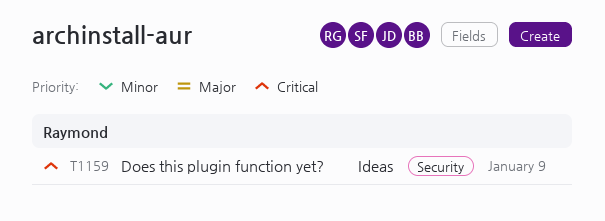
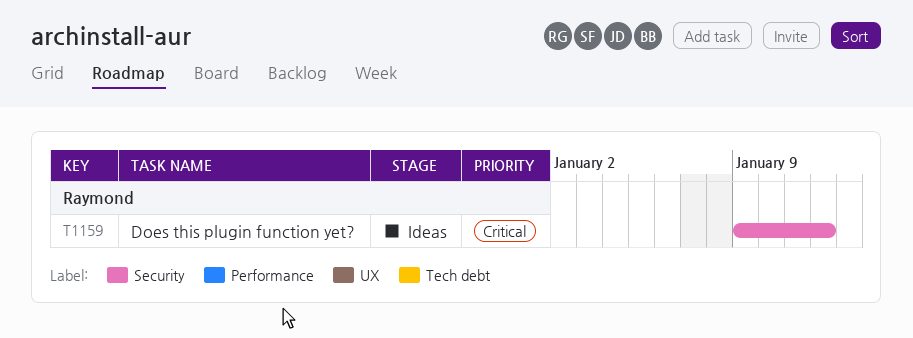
T1159, due: Jan 9 -> Jan 12

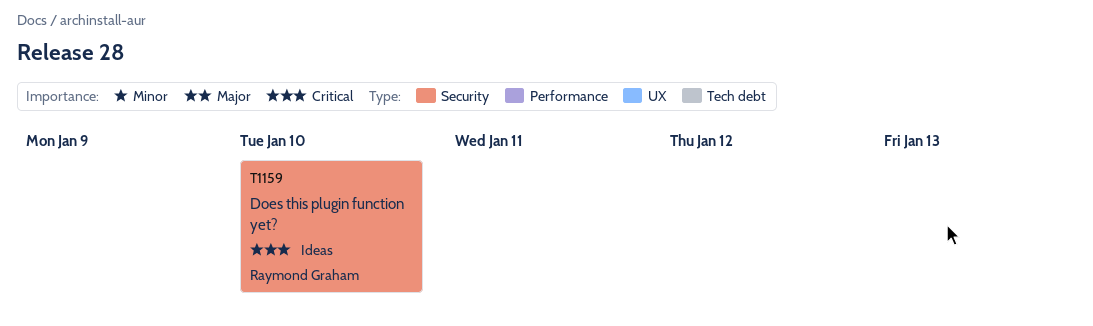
T1159, due: Jan 12 -> Jan 10

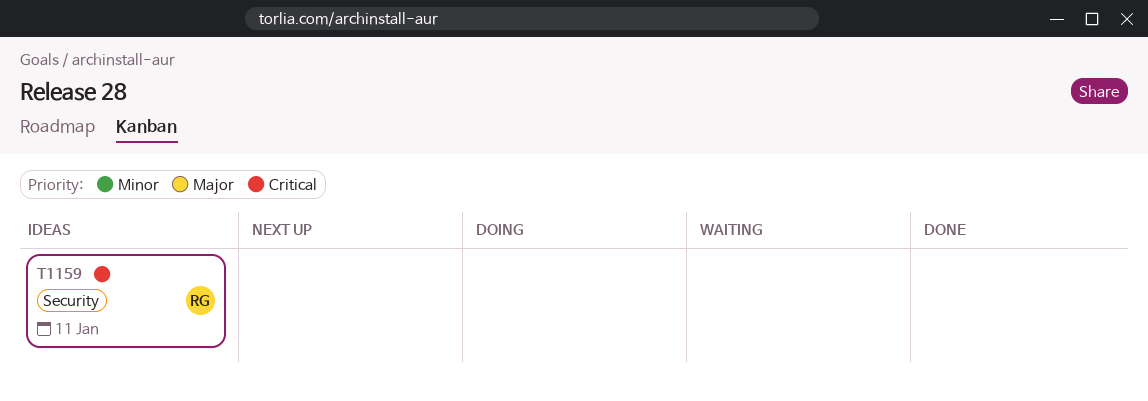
T1159, due: Jan 10 -> Jan 11

